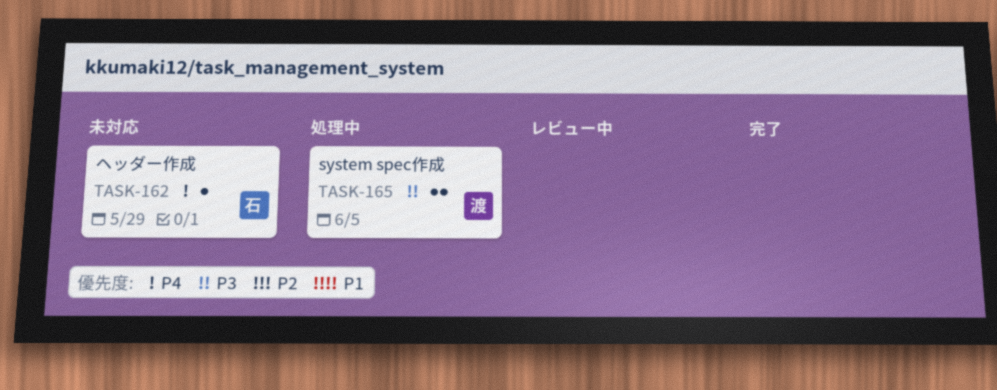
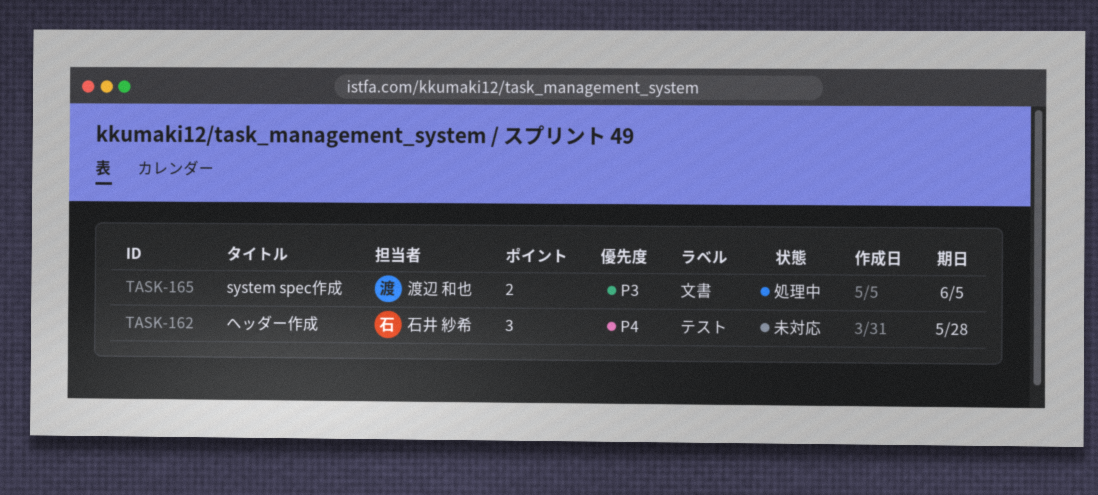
TASK-162, estimate: 1 -> 3
TASK-162, due: May 29 -> May 28

